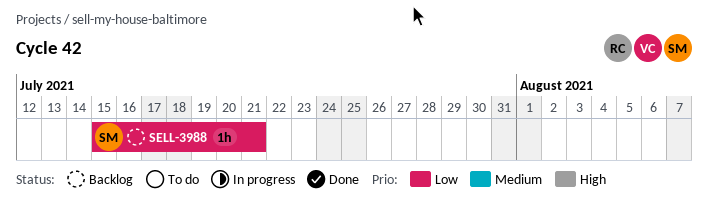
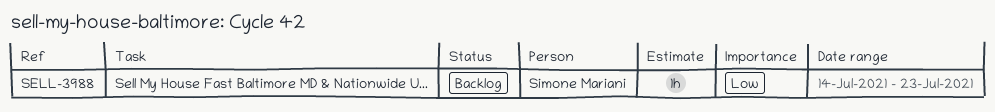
SELL-3988, start: Jul 15 -> Jul 14
SELL-3988, due: Jul 21 -> Jul 23

